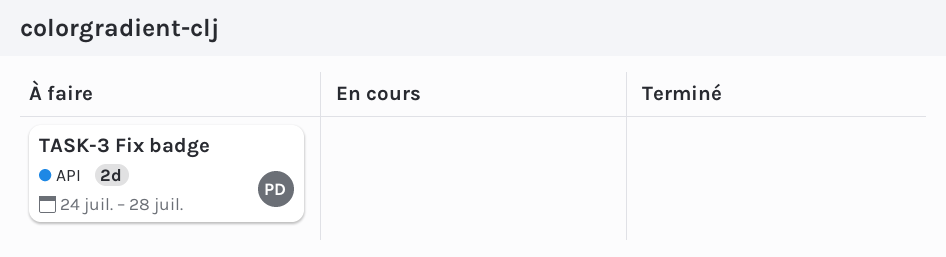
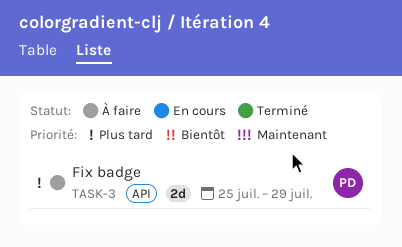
TASK-3, start: Jul 24 -> Jul 25
TASK-3, due: Jul 28 -> Jul 29

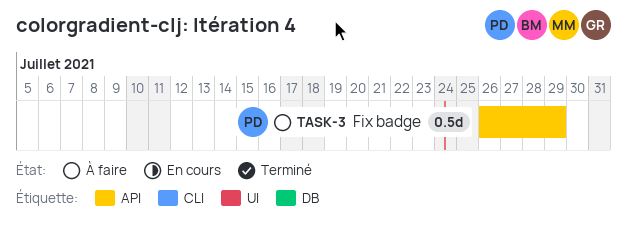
TASK-3, estimate: 2d -> 0.5d
TASK-3, start: Jul 25 -> Jul 26

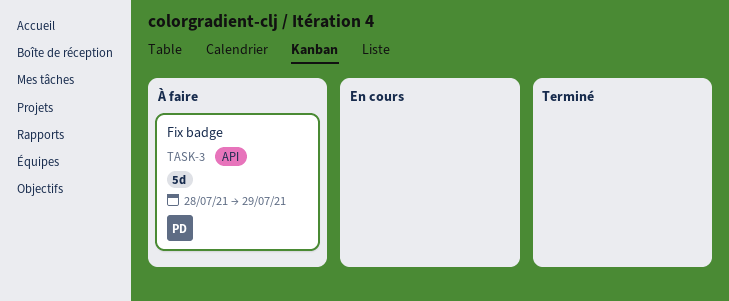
TASK-3, estimate: 0.5d -> 5d
TASK-3, start: Jul 26 -> Jul 28

